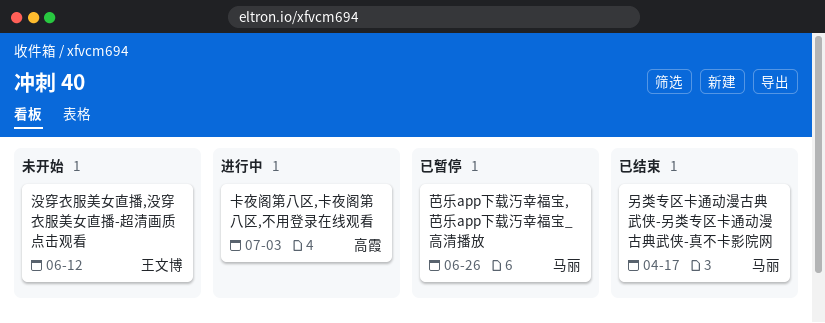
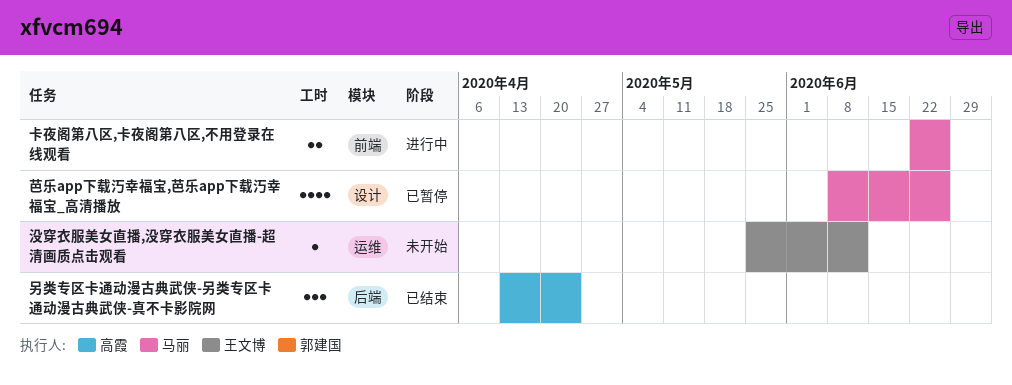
卡夜阁第八区,卡夜阁第八区,不用登录在线观看, owner: 高霞 -> 马丽
卡夜阁第八区,卡夜阁第八区,不用登录在线观看, due: Jul 3 -> Jun 26
另类专区卡通动漫古典武侠-另类专区卡通动漫古典武侠-真不卡影院网, owner: 马丽 -> 高霞
另类专区卡通动漫古典武侠-另类专区卡通动漫古典武侠-真不卡影院网, due: Apr 17 -> Apr 24

